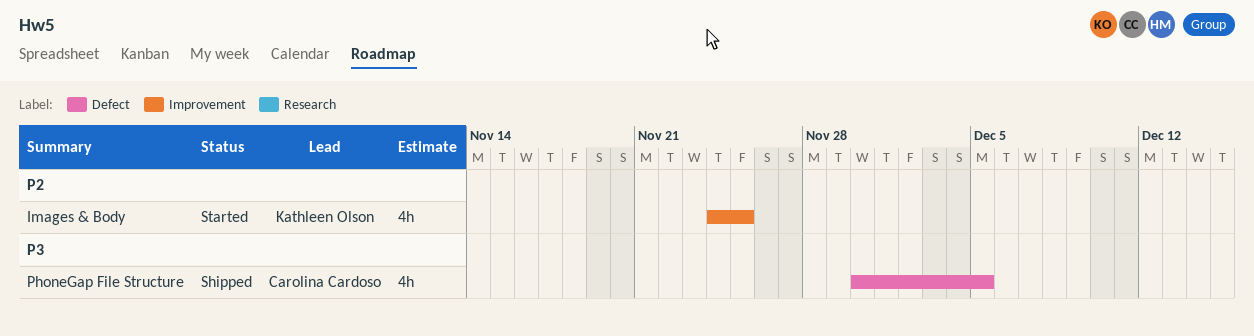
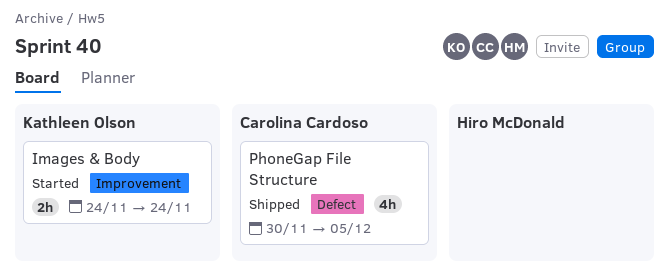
Images & Body, estimate: 4h -> 2h
Images & Body, due: Nov 25 -> Nov 24

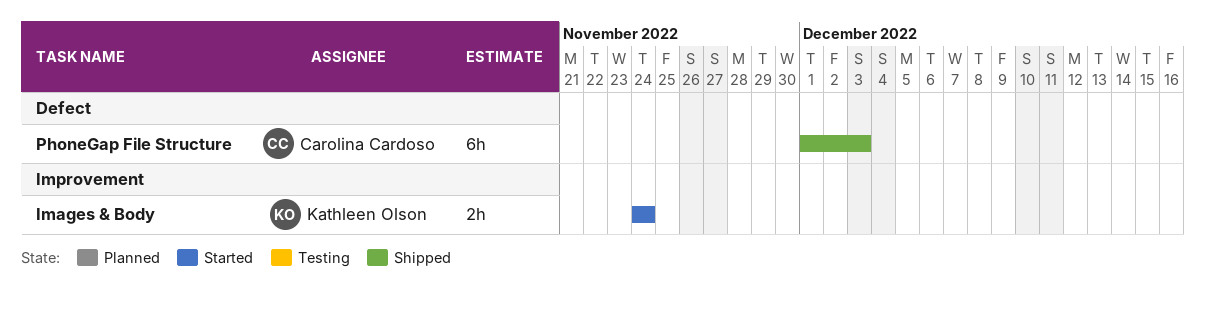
PhoneGap File Structure, estimate: 4h -> 6h
PhoneGap File Structure, start: Nov 30 -> Dec 1
PhoneGap File Structure, due: Dec 5 -> Dec 3

